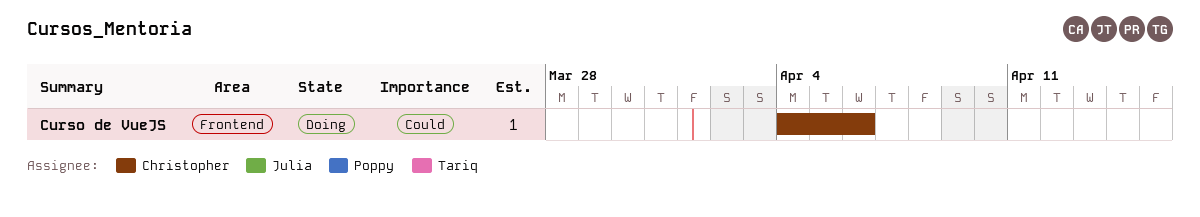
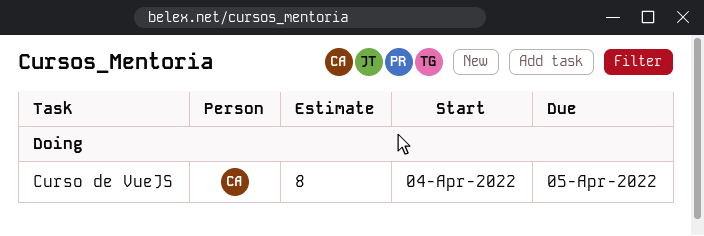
Curso de VueJS, estimate: 1 -> 8
Curso de VueJS, due: Apr 6 -> Apr 5

